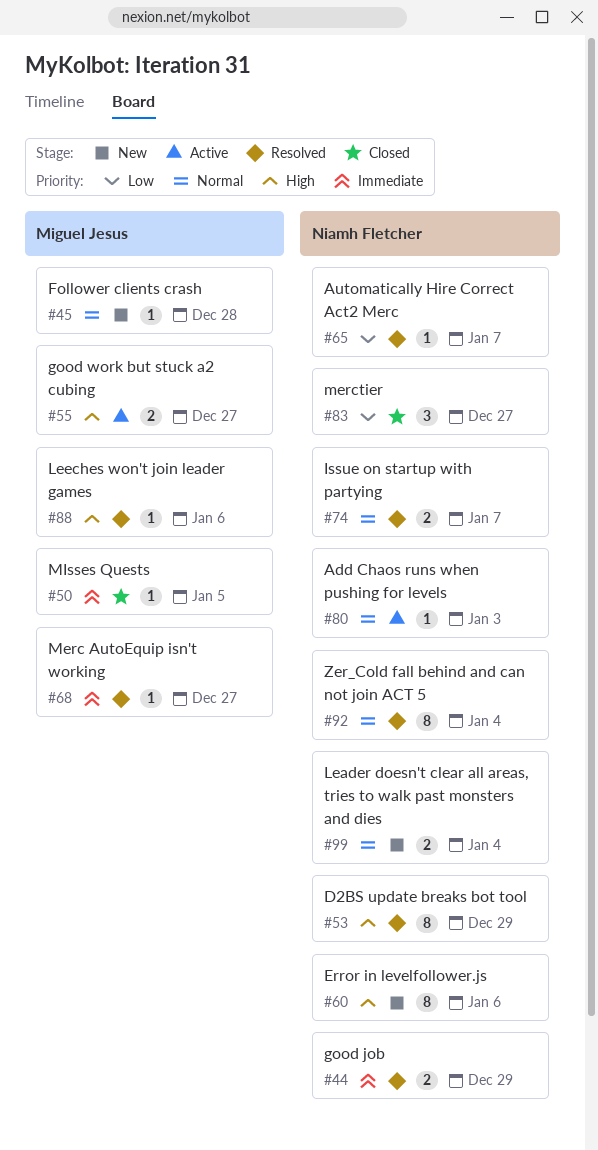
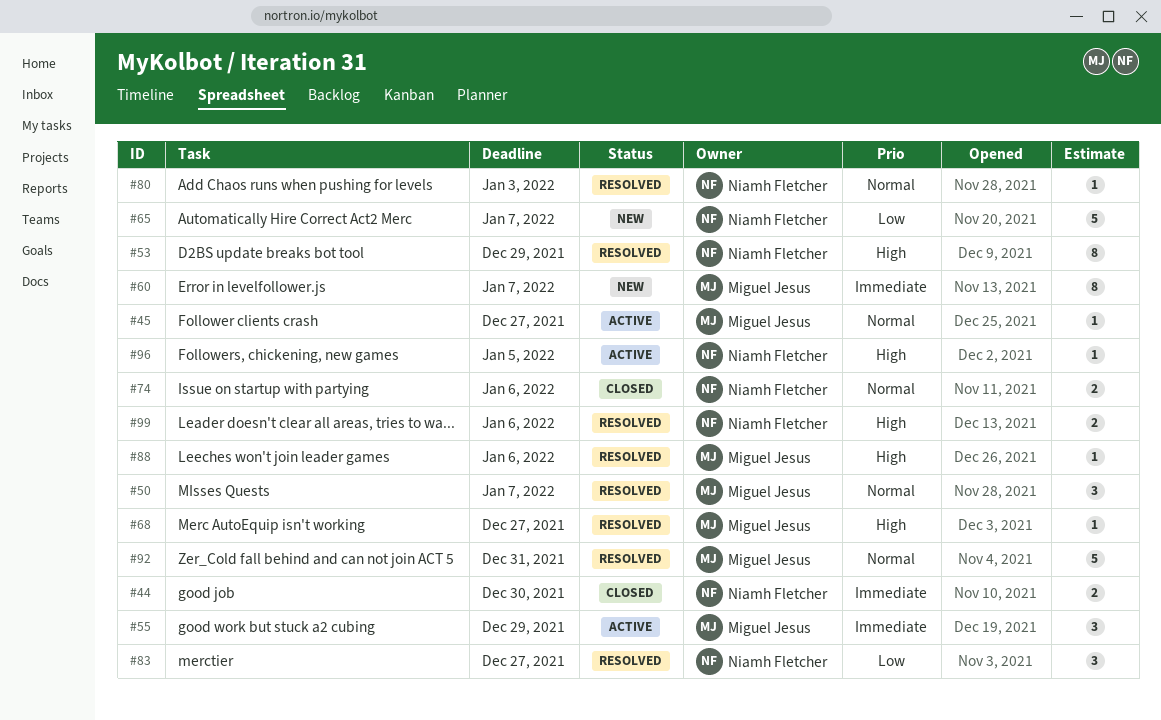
#44, status: Resolved -> Closed
#44, due: Dec 29 -> Dec 30
#45, status: New -> Active
#45, due: Dec 28 -> Dec 27
#50, status: Closed -> Resolved
#50, priority: Immediate -> Normal
#50, estimate: 1 -> 3
#50, due: Jan 5 -> Jan 7
#55, priority: High -> Immediate
#55, estimate: 2 -> 3
#55, due: Dec 27 -> Dec 29
#60, owner: Niamh Fletcher -> Miguel Jesus
#60, priority: High -> Immediate
#60, due: Jan 6 -> Jan 7
#65, status: Resolved -> New
#65, estimate: 1 -> 5
#68, priority: Immediate -> High
#74, status: Resolved -> Closed
#74, due: Jan 7 -> Jan 6
#80, status: Active -> Resolved
#83, status: Closed -> Resolved
#92, owner: Niamh Fletcher -> Miguel Jesus
#92, estimate: 8 -> 5
#92, due: Jan 4 -> Dec 31
#96: none -> present
#99, status: New -> Resolved
#99, priority: Normal -> High
#99, due: Jan 4 -> Jan 6

